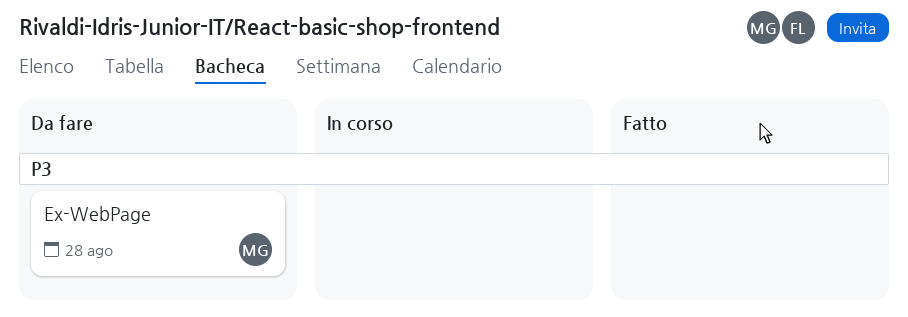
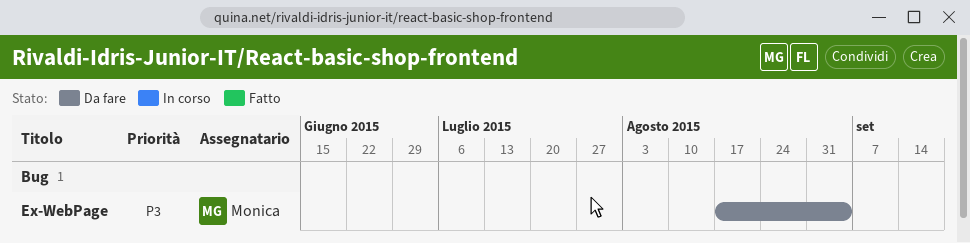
Ex-WebPage, due: Aug 28 -> Sep 4

